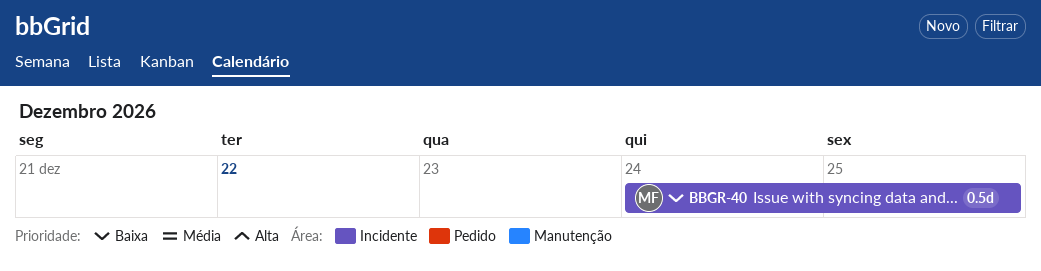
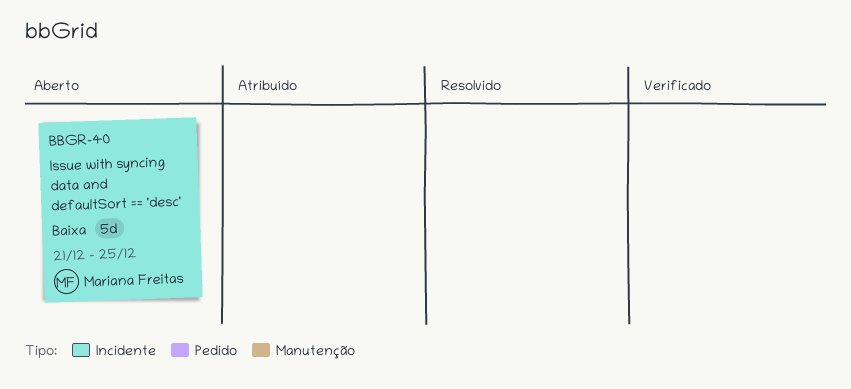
BBGR-40, estimate: 0.5d -> 5d
BBGR-40, start: Dec 24 -> Dec 21

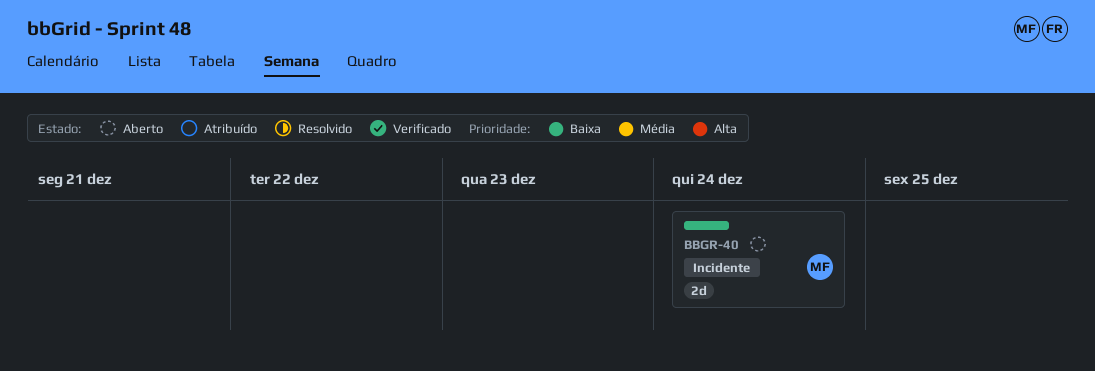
BBGR-40, estimate: 5d -> 2d
BBGR-40, due: Dec 25 -> Dec 24

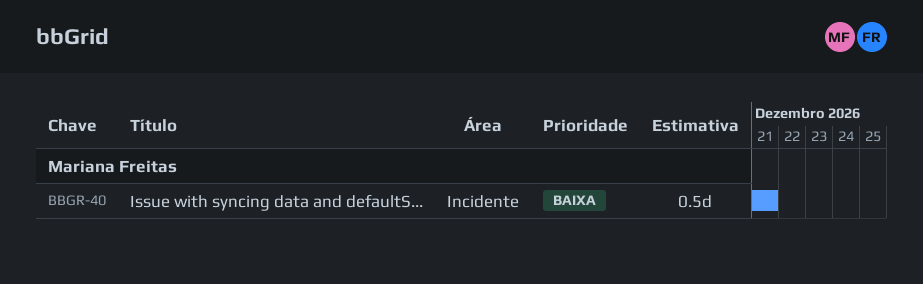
BBGR-40, estimate: 2d -> 0.5d
BBGR-40, due: Dec 24 -> Dec 21

